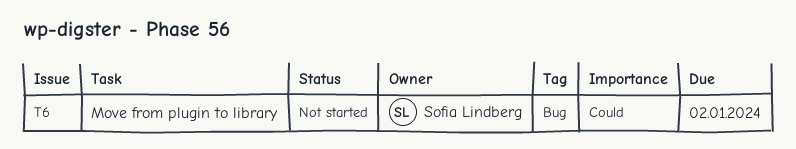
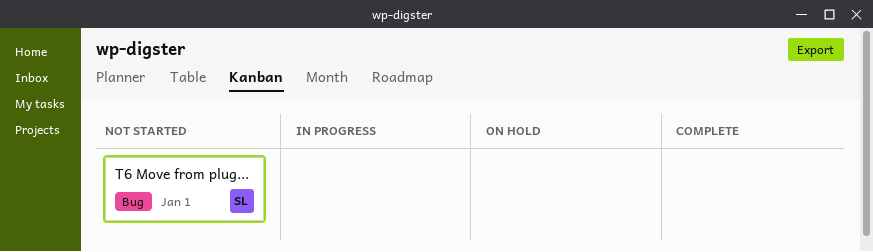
T6, due: Jan 2 -> Jan 1

